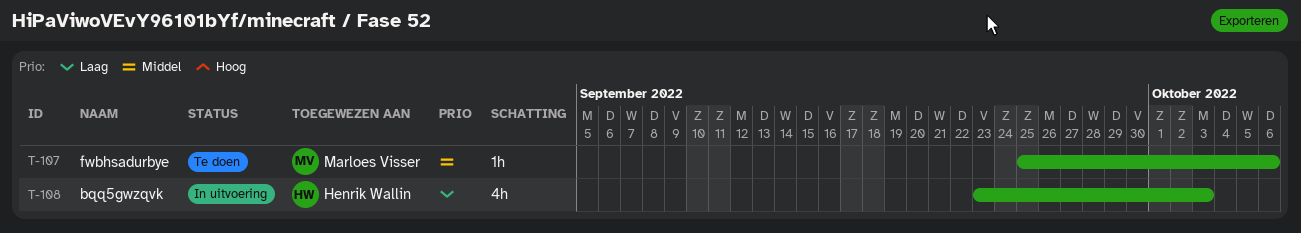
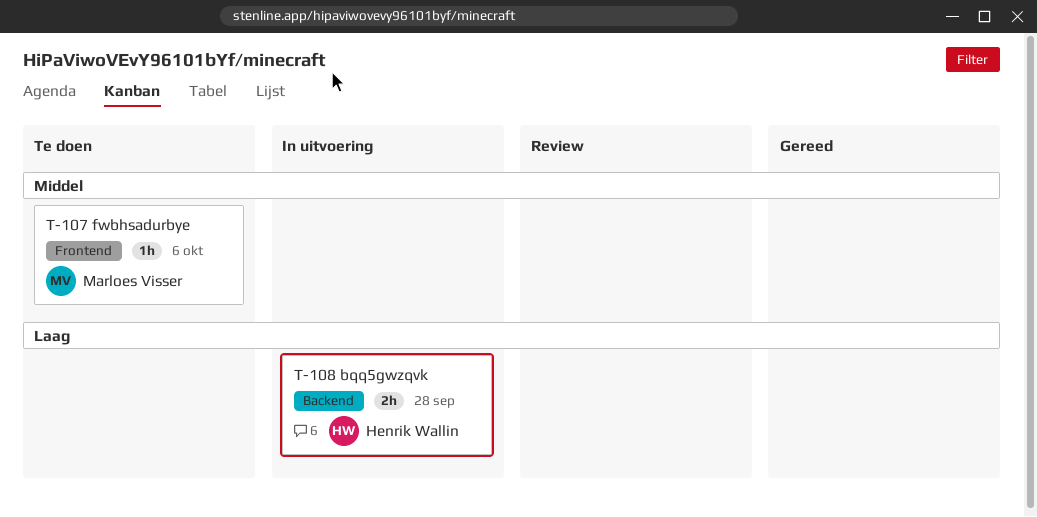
T-108, estimate: 4h -> 2h
T-108, due: Oct 3 -> Sep 28

